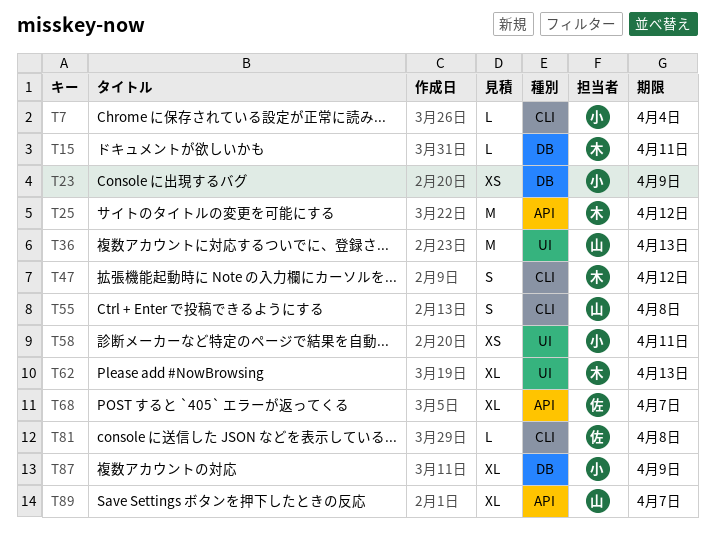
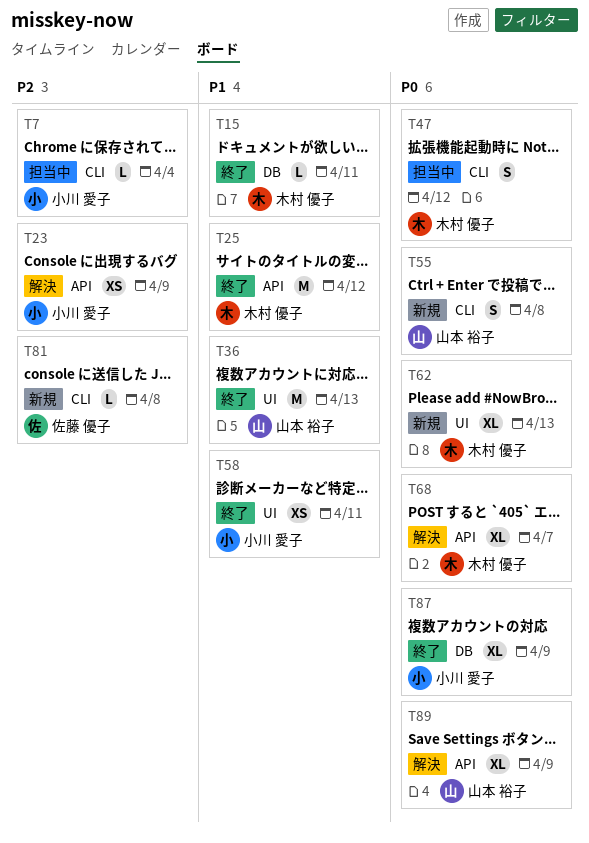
T23, label: DB -> API
T68, owner: 佐藤 優子 -> 木村 優子
T89, due: Apr 7 -> Apr 9

